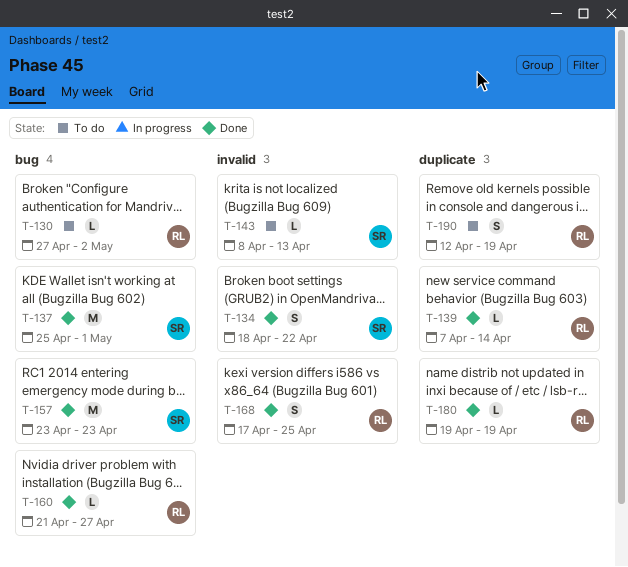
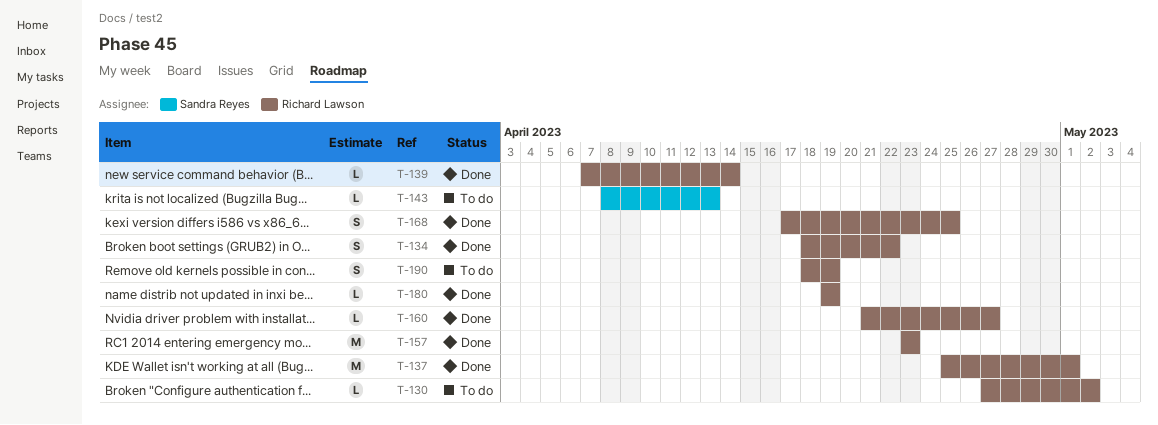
T-134, owner: Sandra Reyes -> Richard Lawson
T-137, owner: Sandra Reyes -> Richard Lawson
T-157, owner: Sandra Reyes -> Richard Lawson
T-190, start: Apr 12 -> Apr 18

